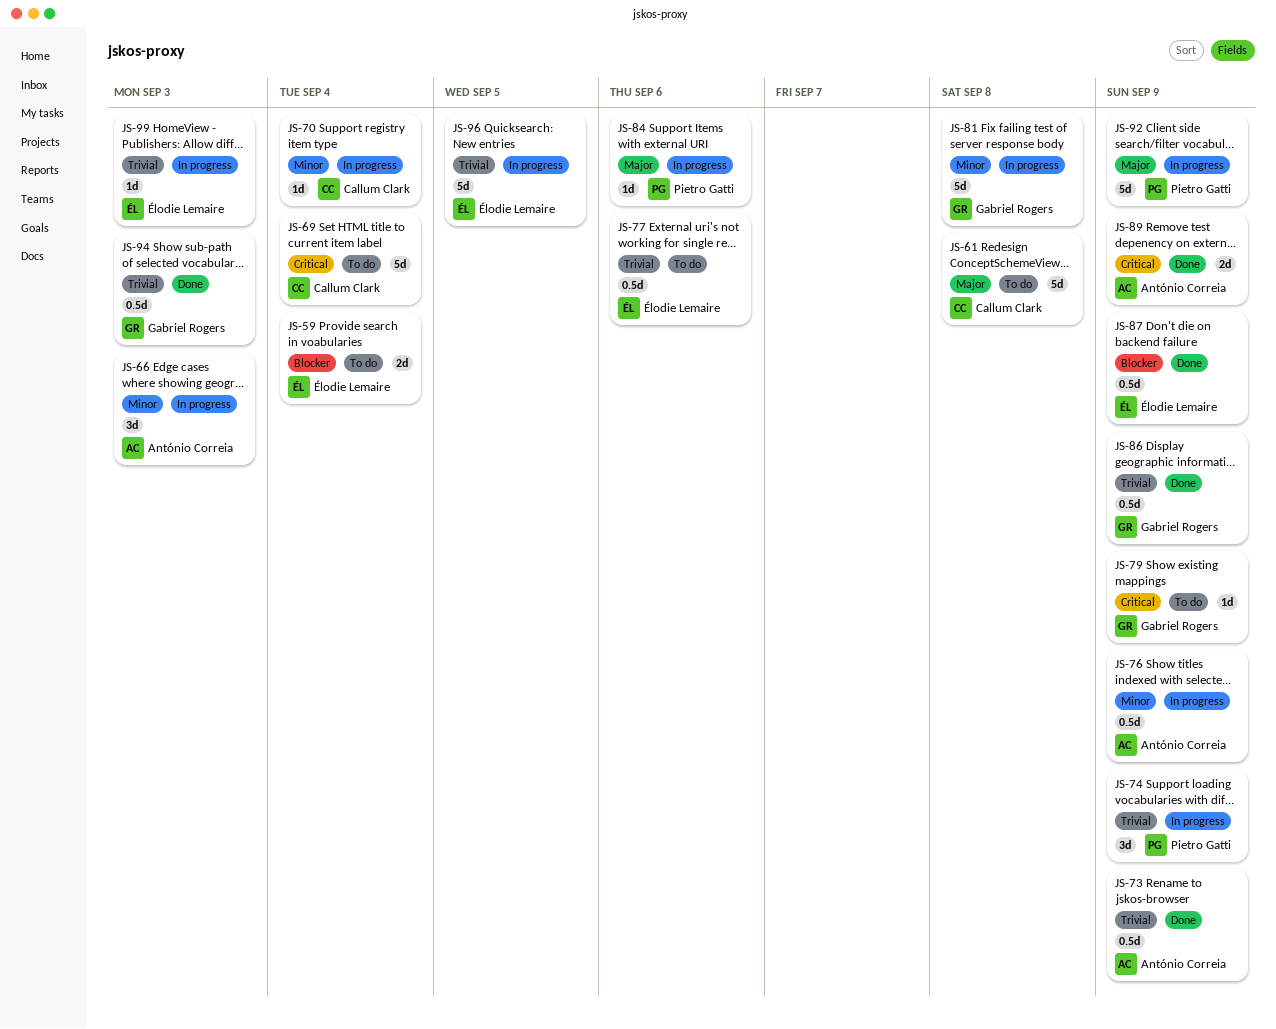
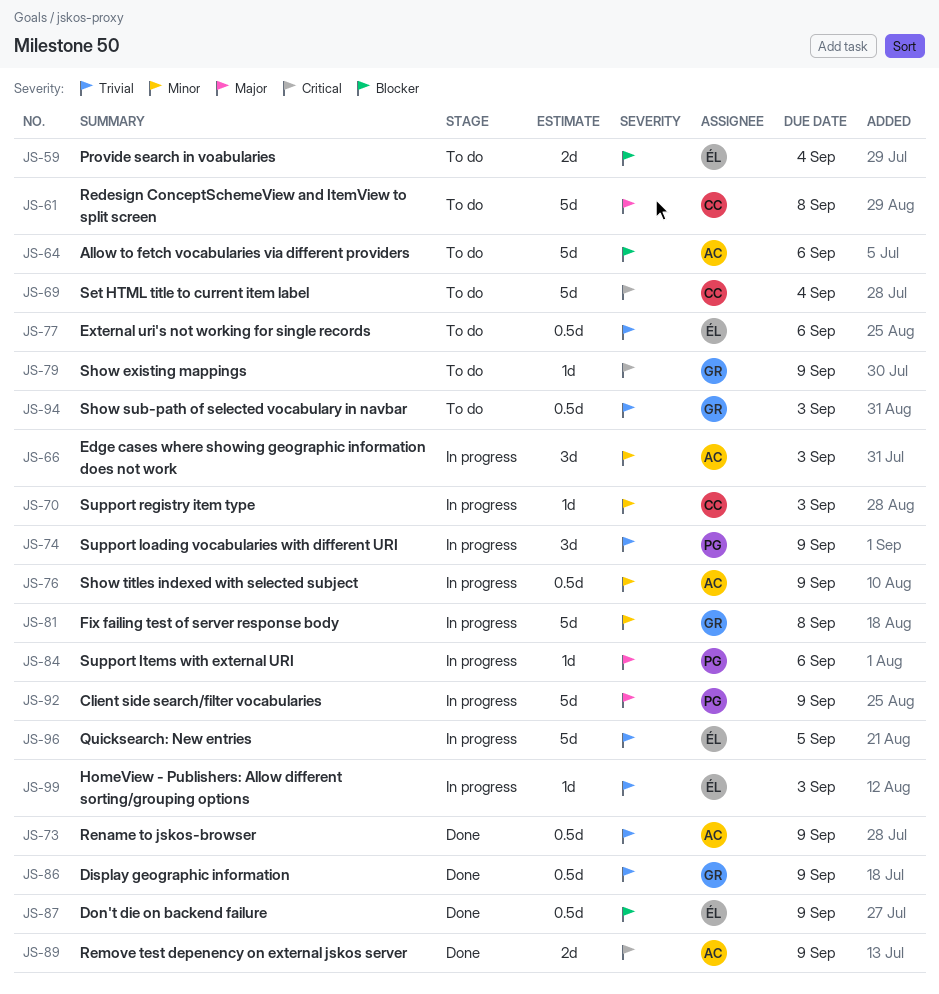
JS-64: none -> present
JS-70, due: Sep 4 -> Sep 3
JS-94, status: Done -> To do

